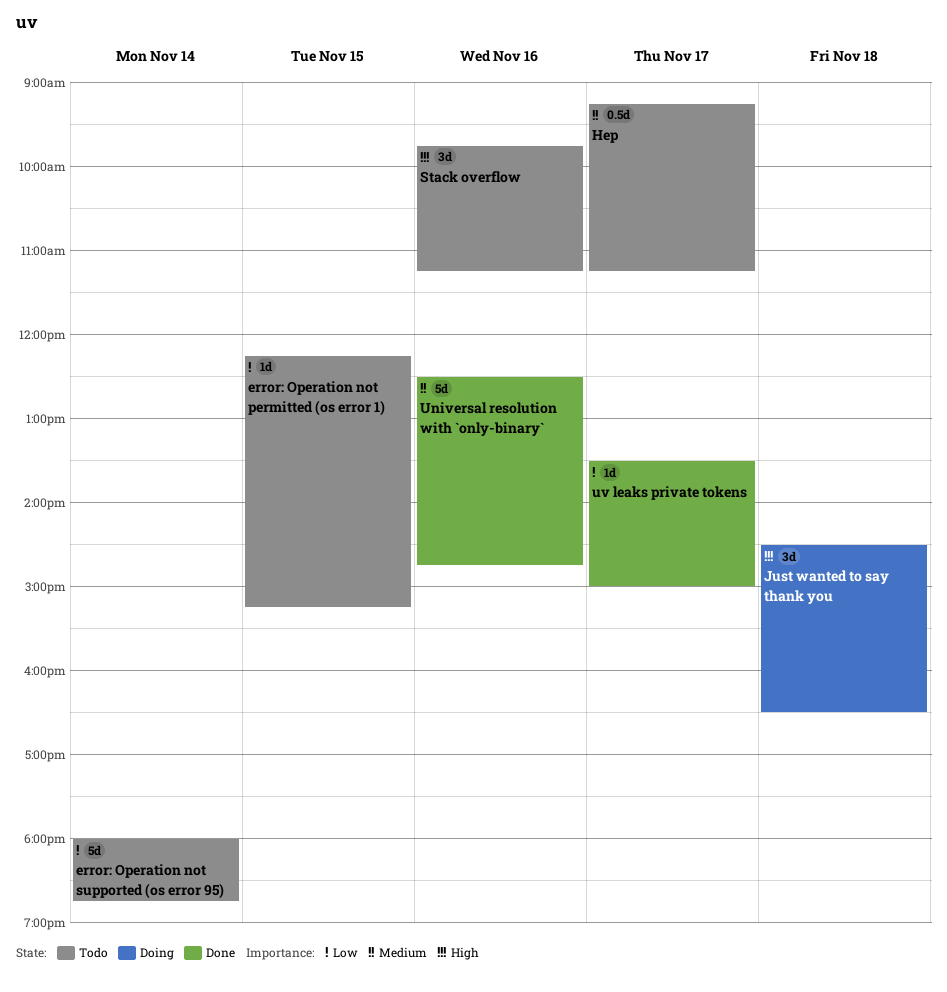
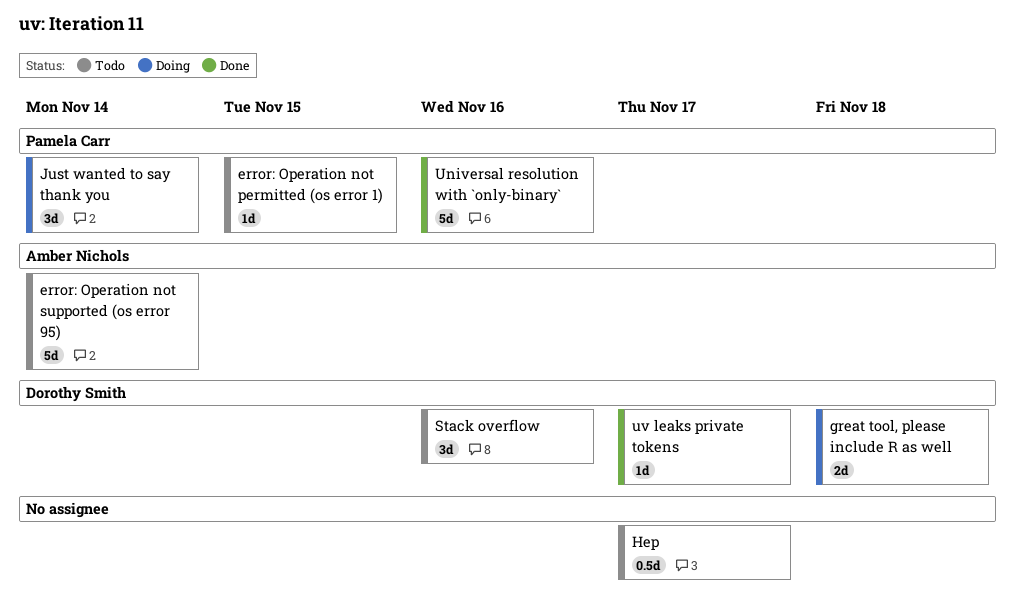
great tool, please include R as well: none -> present
Just wanted to say thank you, day: Nov 18 -> Nov 14

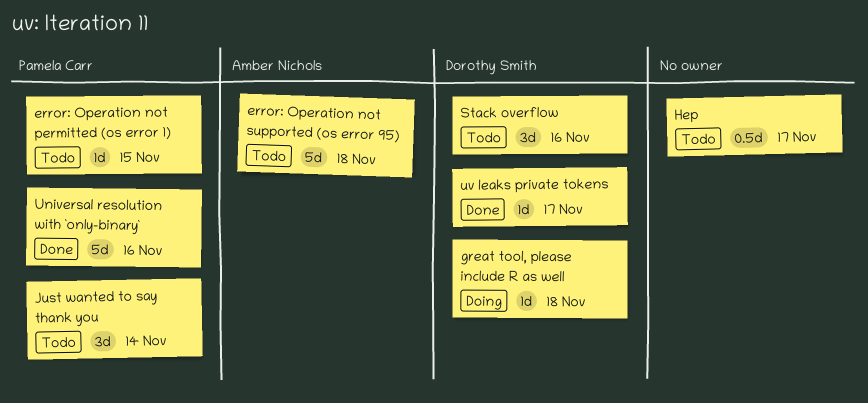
error: Operation not supported (os error 95), day: Nov 14 -> Nov 18
great tool, please include R as well, estimate: 2d -> 1d
Just wanted to say thank you, status: Doing -> Todo

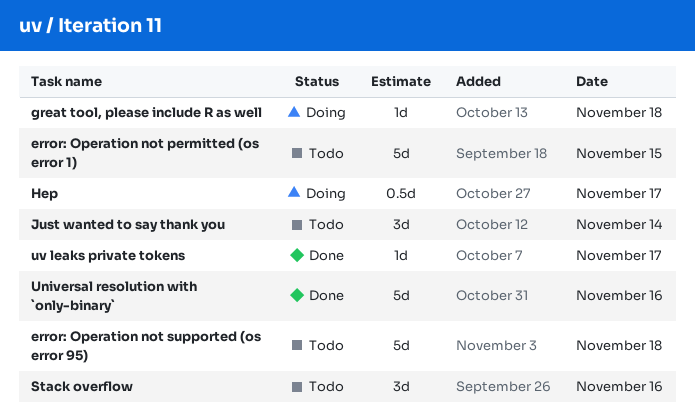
error: Operation not permitted (os error 1), estimate: 1d -> 5d
Hep, status: Todo -> Doing

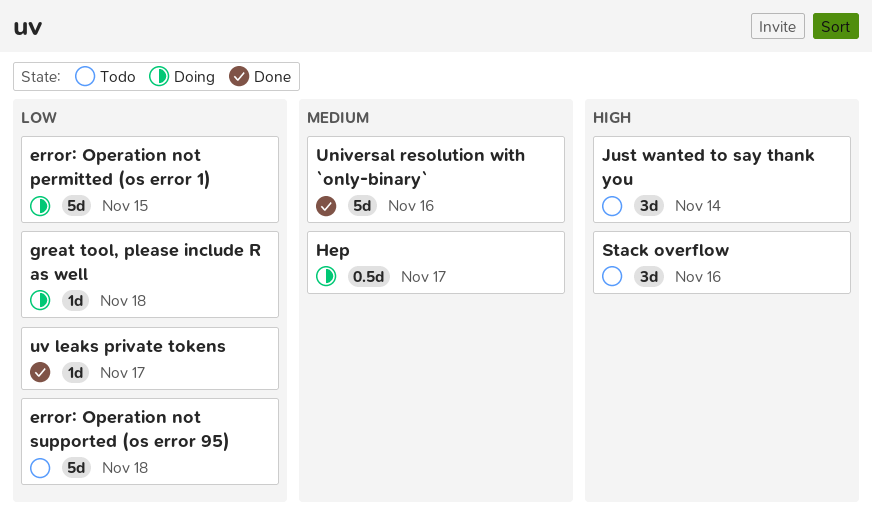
error: Operation not permitted (os error 1), status: Todo -> Doing

